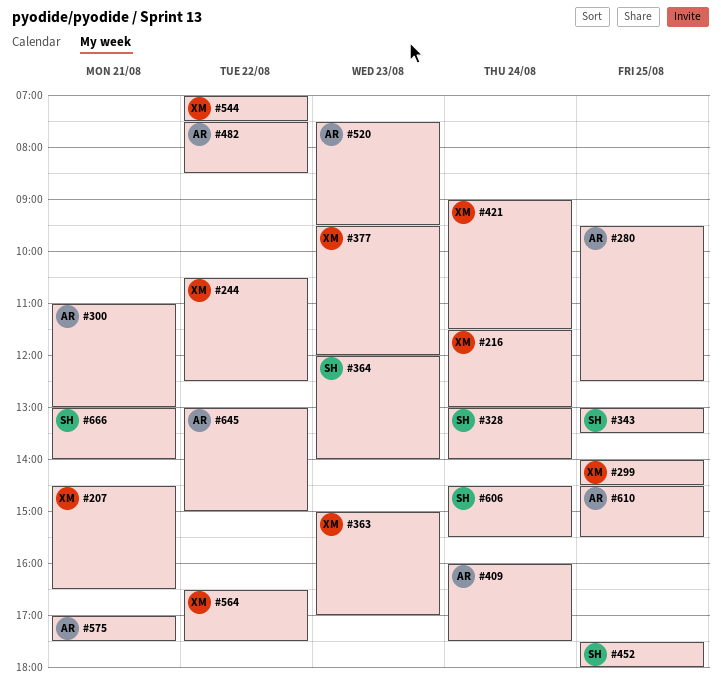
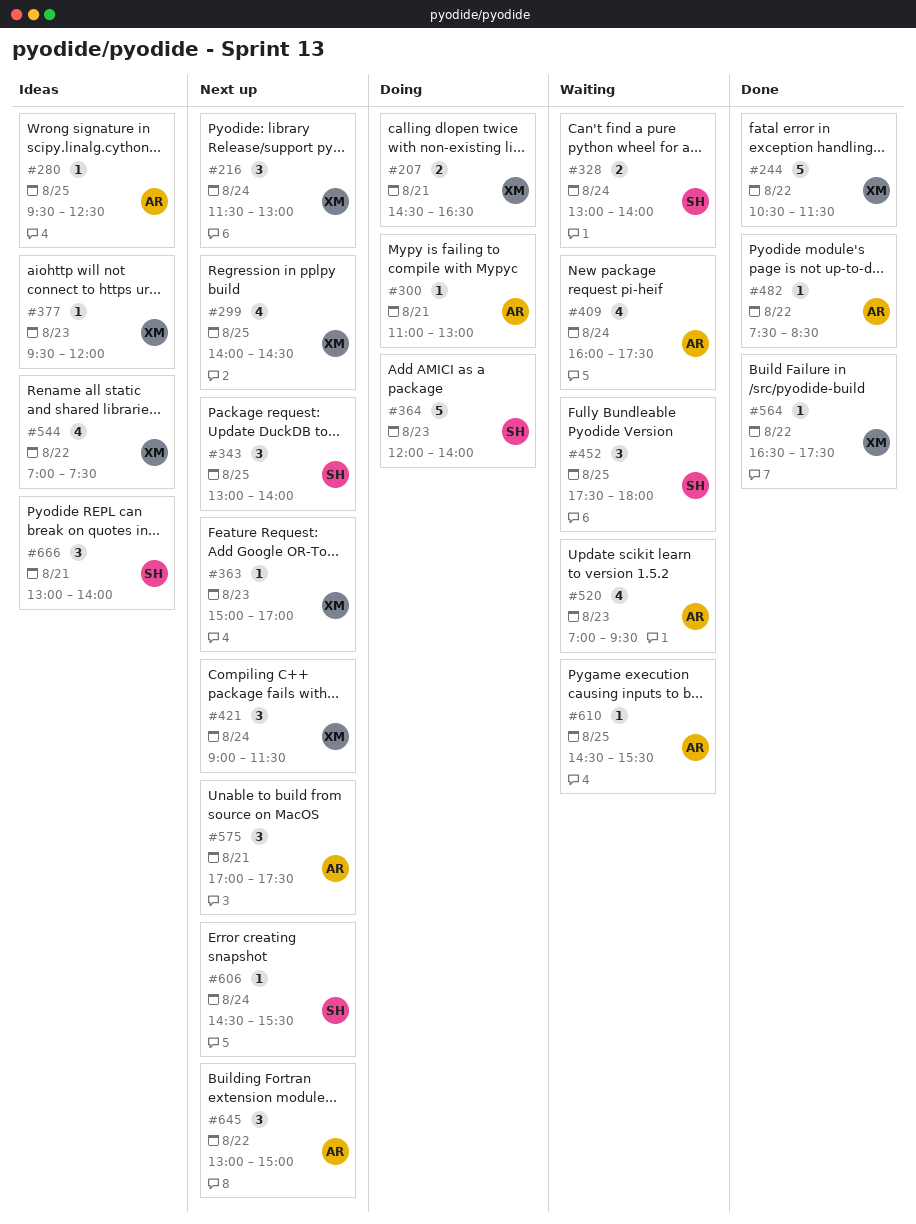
#244, ends: 12:30 -> 11:30
#343, ends: 13:30 -> 14:00
#520, begins: 07:30 -> 07:00

